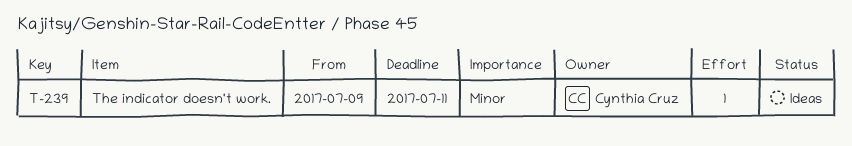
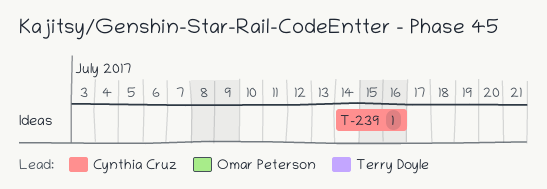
T-239, start: Jul 9 -> Jul 14
T-239, due: Jul 11 -> Jul 16

